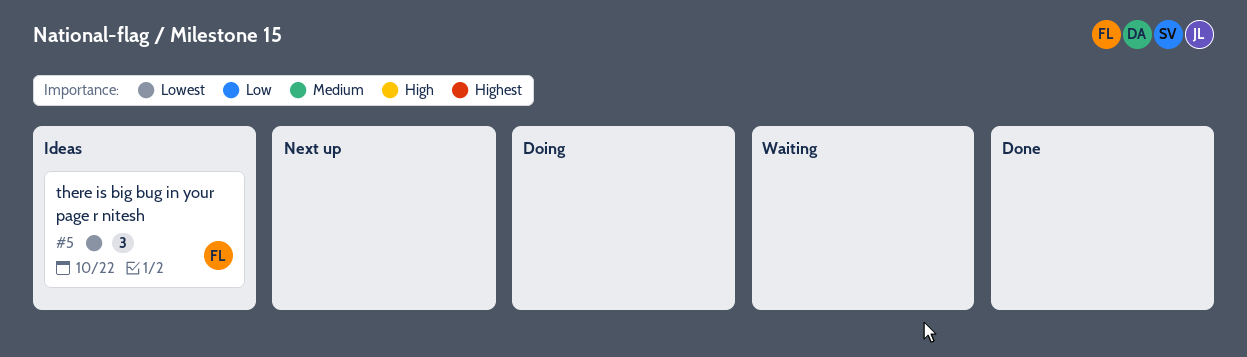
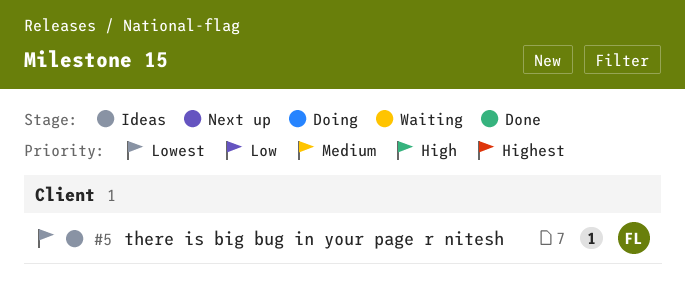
#5, estimate: 3 -> 1

